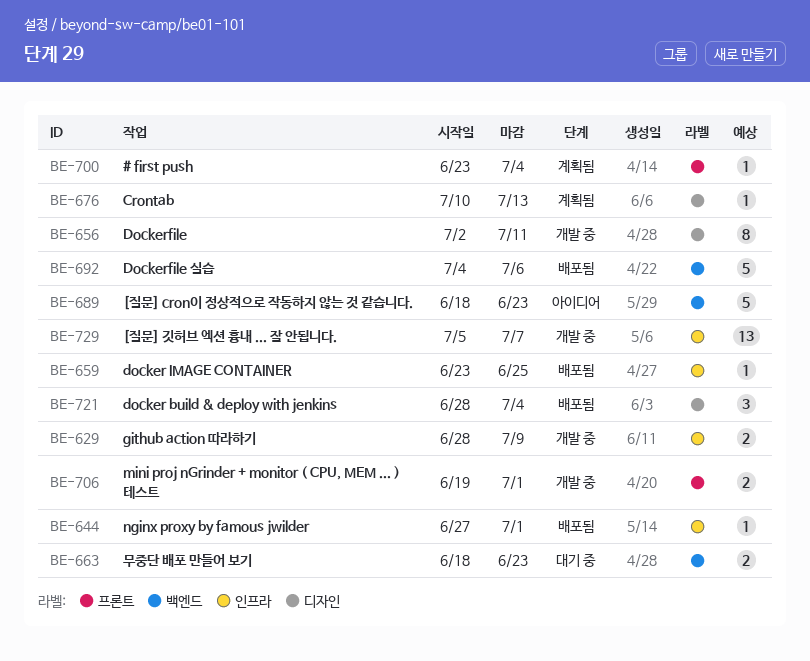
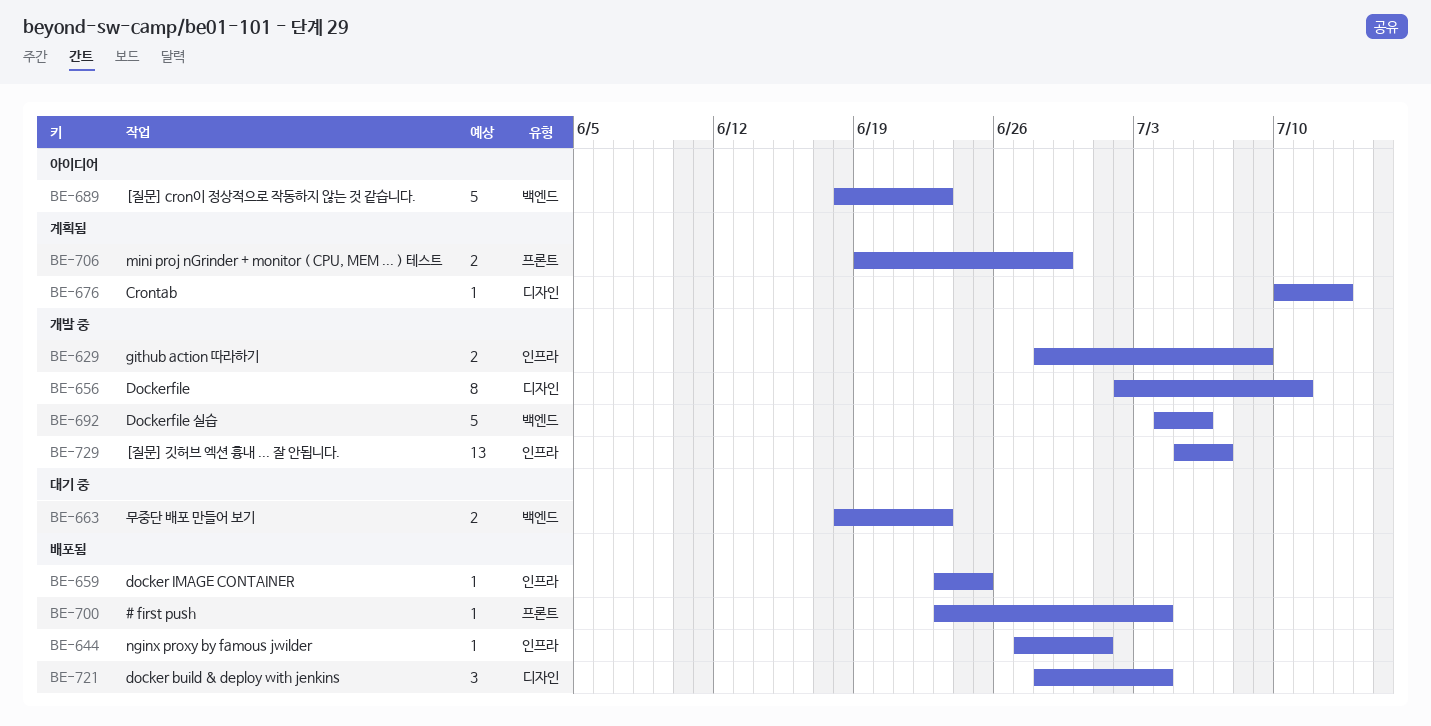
BE-692, status: 배포됨 -> 개발 중
BE-700, status: 계획됨 -> 배포됨
BE-706, status: 개발 중 -> 계획됨
BE-706, due: Jul 1 -> Jun 29

